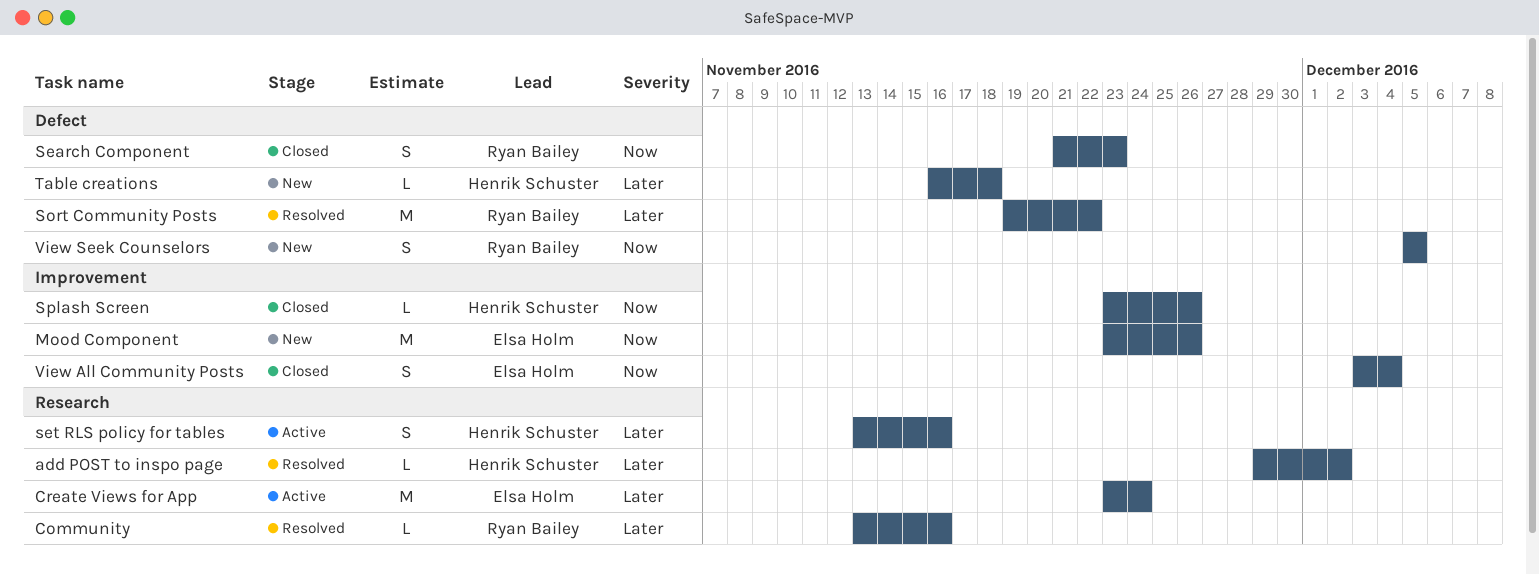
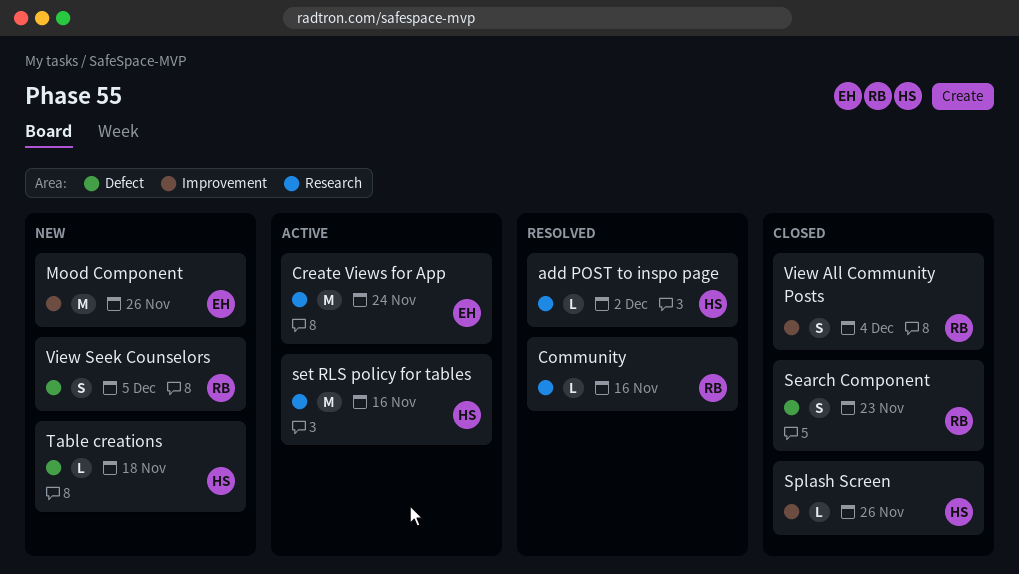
set RLS policy for tables, estimate: S -> M
Sort Community Posts: present -> none
View All Community Posts, owner: Elsa Holm -> Ryan Bailey

